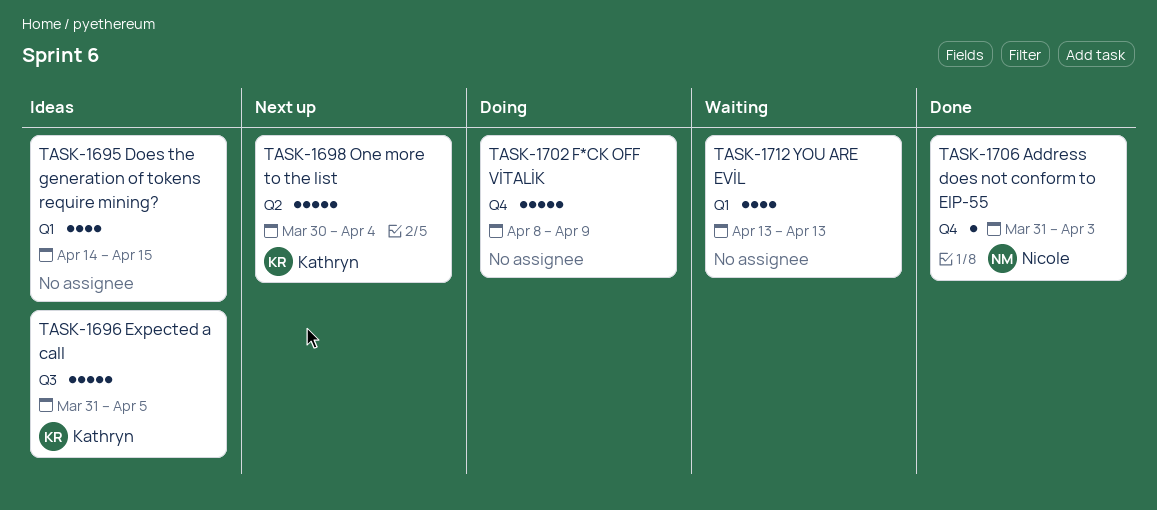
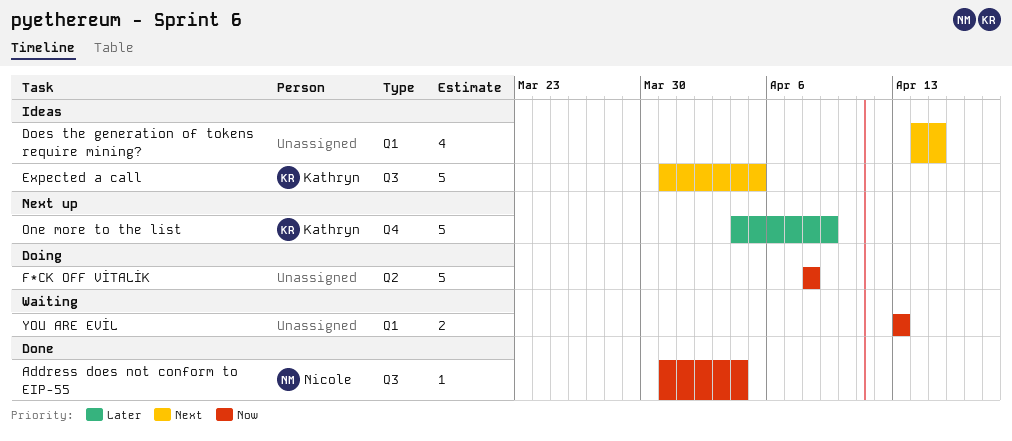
Address does not conform to EIP-55, label: Q4 -> Q3
Address does not conform to EIP-55, due: Apr 3 -> Apr 4
F*CK OFF VİTALİK, label: Q4 -> Q2
F*CK OFF VİTALİK, due: Apr 9 -> Apr 8
One more to the list, label: Q2 -> Q4
One more to the list, start: Mar 30 -> Apr 4
One more to the list, due: Apr 4 -> Apr 9
YOU ARE EVİL, estimate: 4 -> 2

